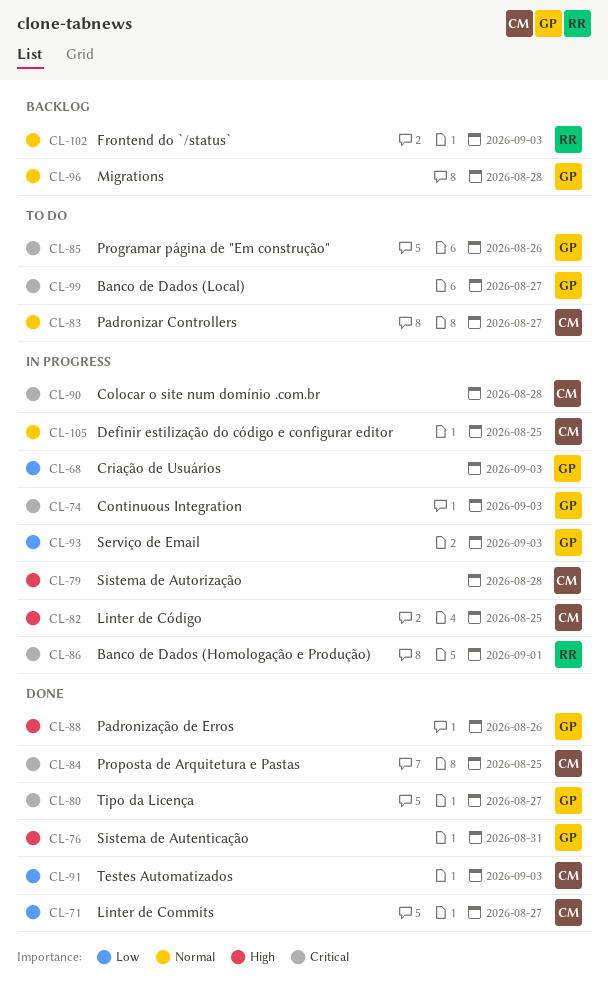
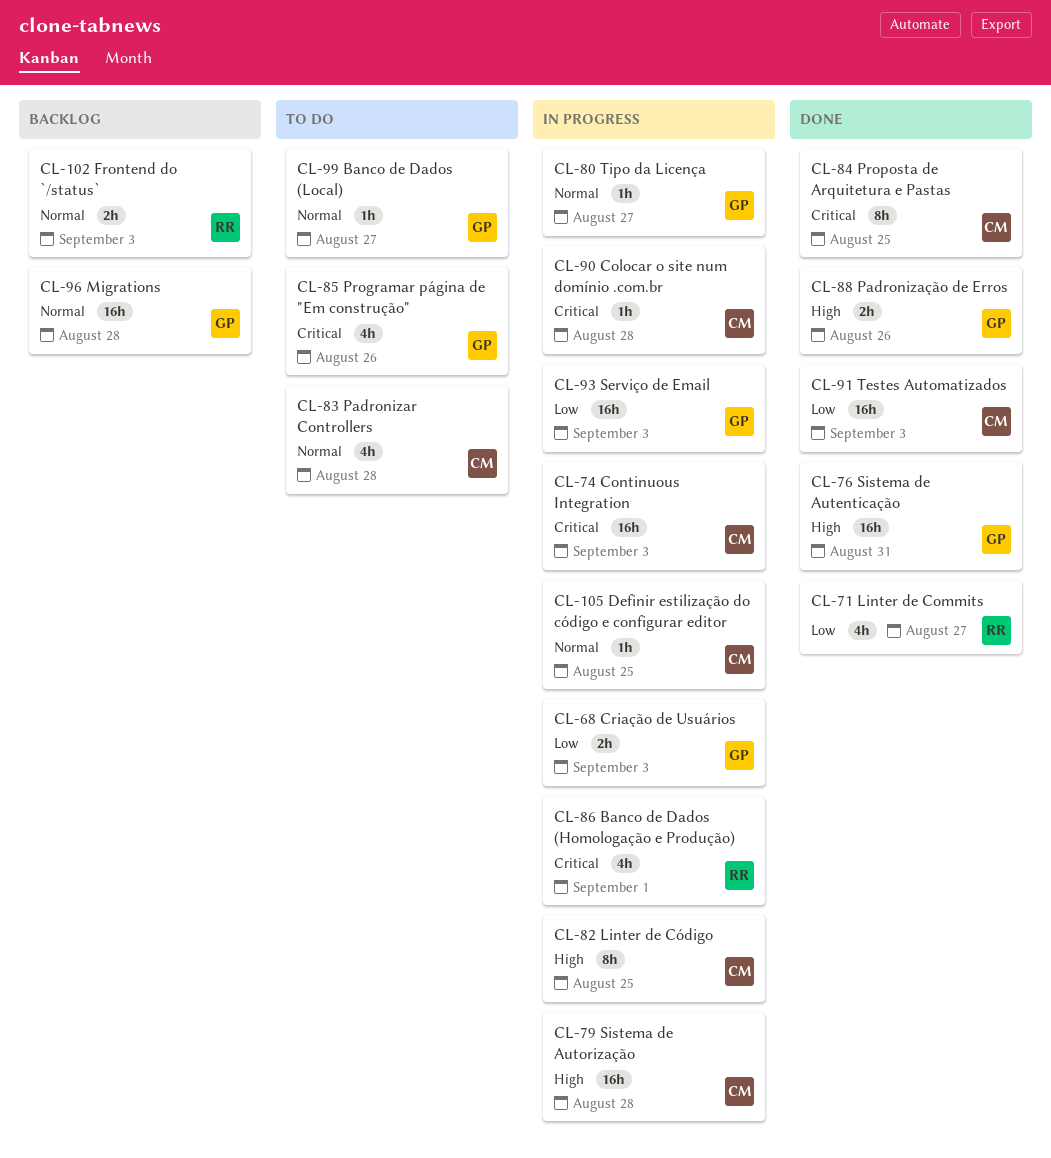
CL-71, owner: CM -> RR
CL-74, owner: GP -> CM
CL-80, status: Done -> In progress
CL-80, priority: Critical -> Normal
CL-83, due: Aug 27 -> Aug 28
CL-99, priority: Critical -> Normal

